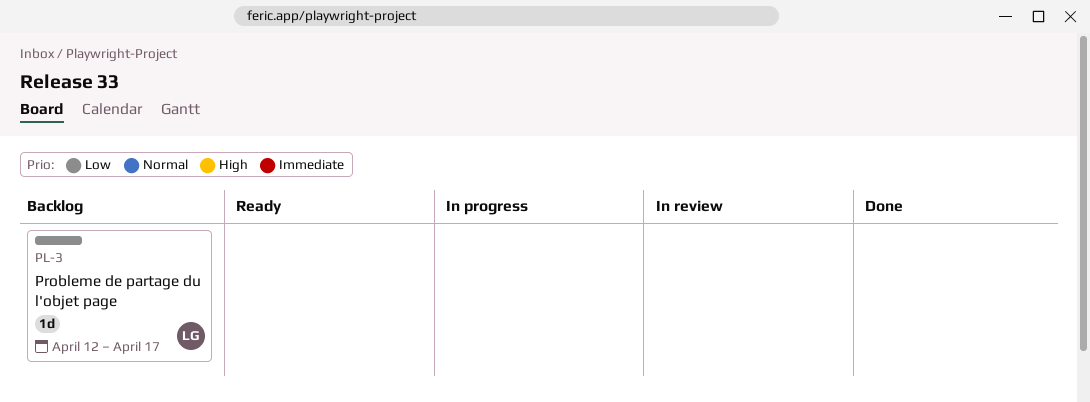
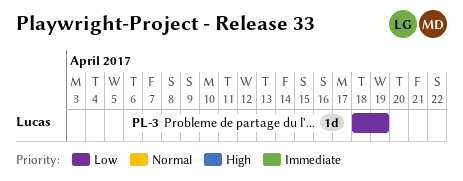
PL-3, start: Apr 12 -> Apr 18
PL-3, due: Apr 17 -> Apr 19

